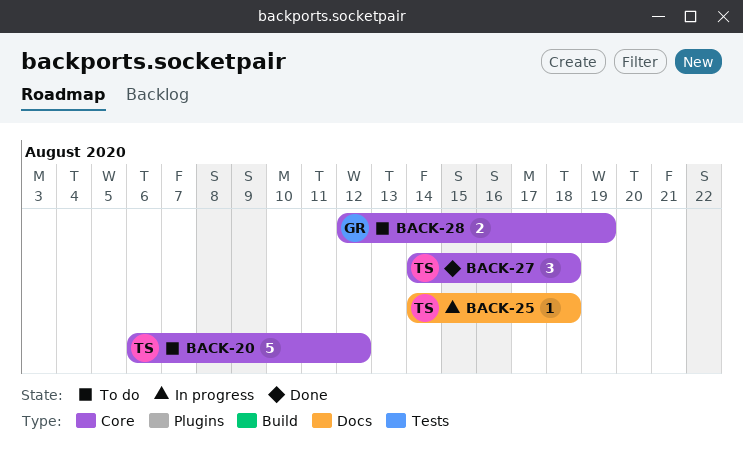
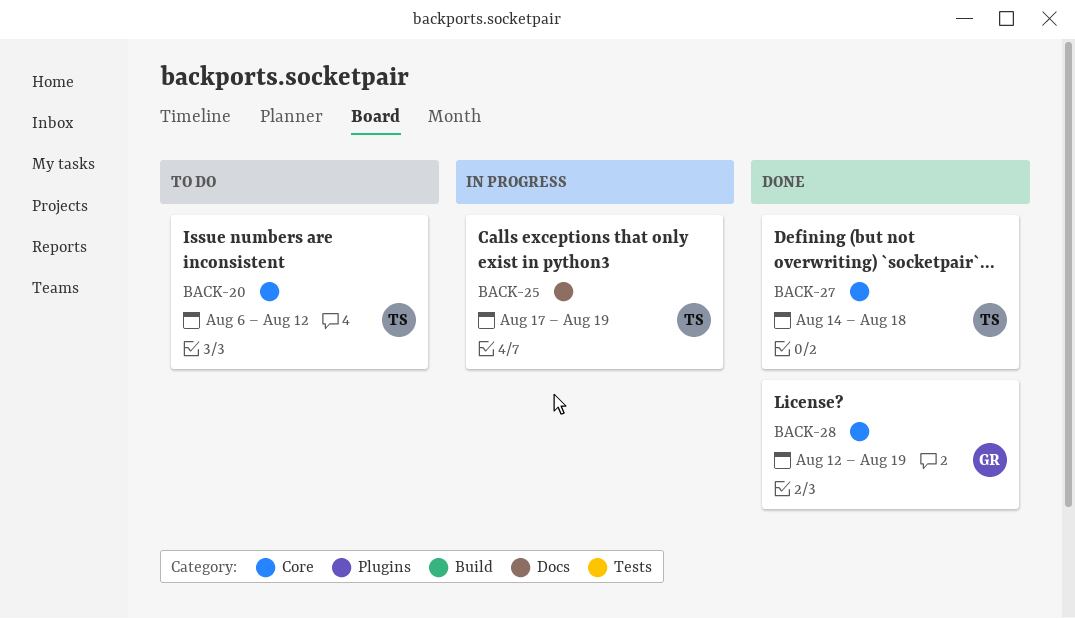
BACK-25, start: Aug 14 -> Aug 17
BACK-25, due: Aug 18 -> Aug 19
BACK-28, status: To do -> Done

